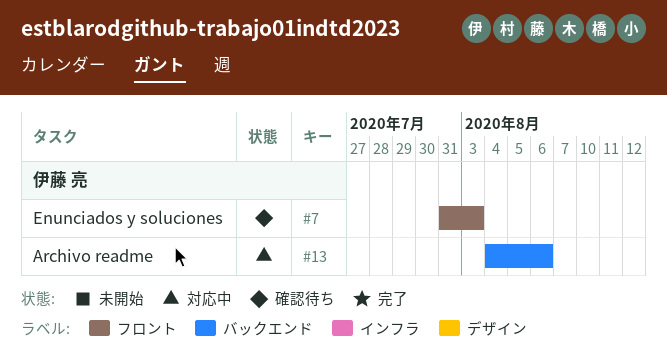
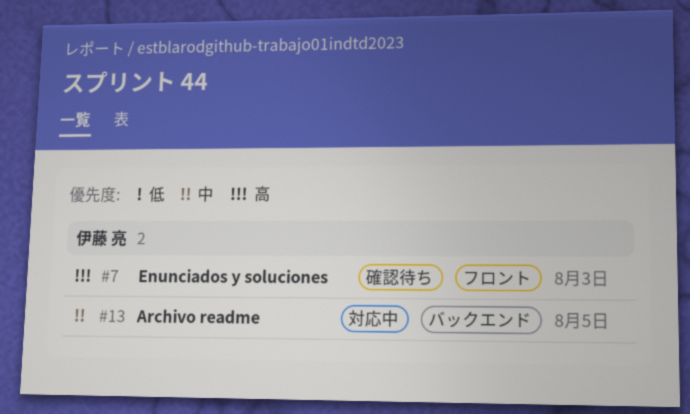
#13, due: Aug 6 -> Aug 5

